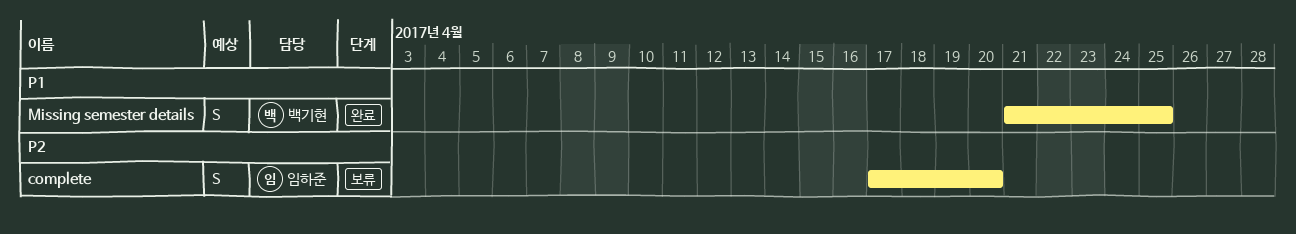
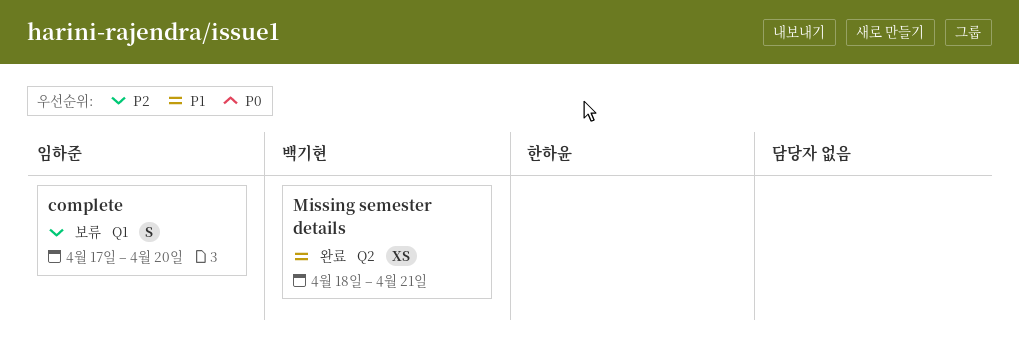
Missing semester details, estimate: S -> XS
Missing semester details, start: Apr 21 -> Apr 18
Missing semester details, due: Apr 25 -> Apr 21

